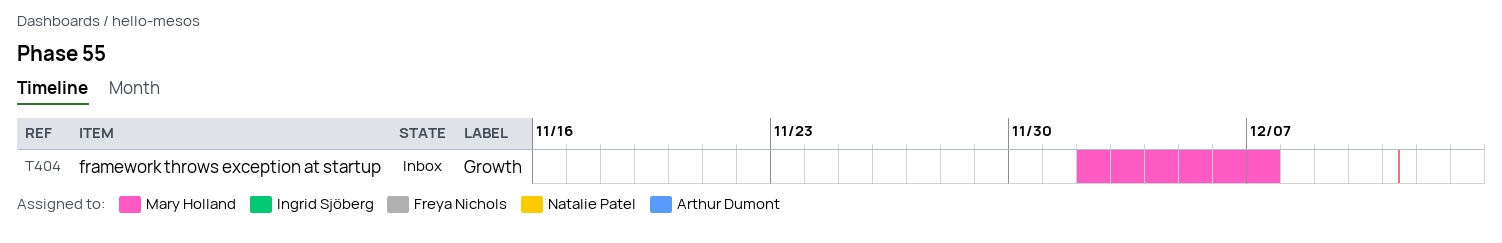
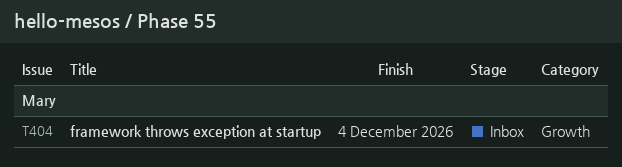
T404, due: Dec 7 -> Dec 4

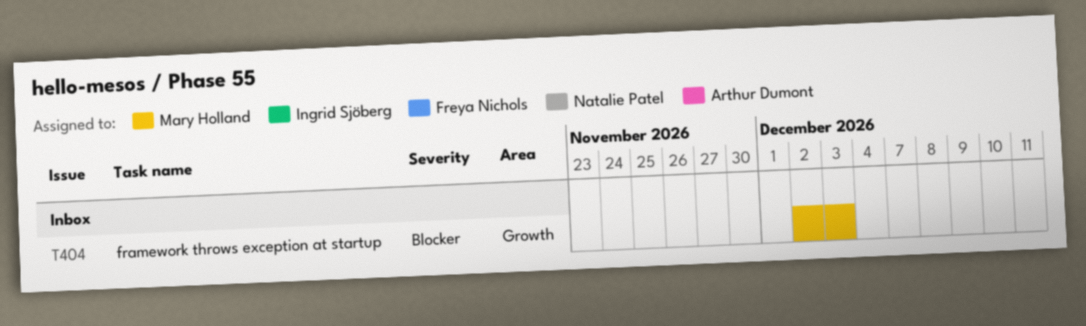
T404, due: Dec 4 -> Dec 3

